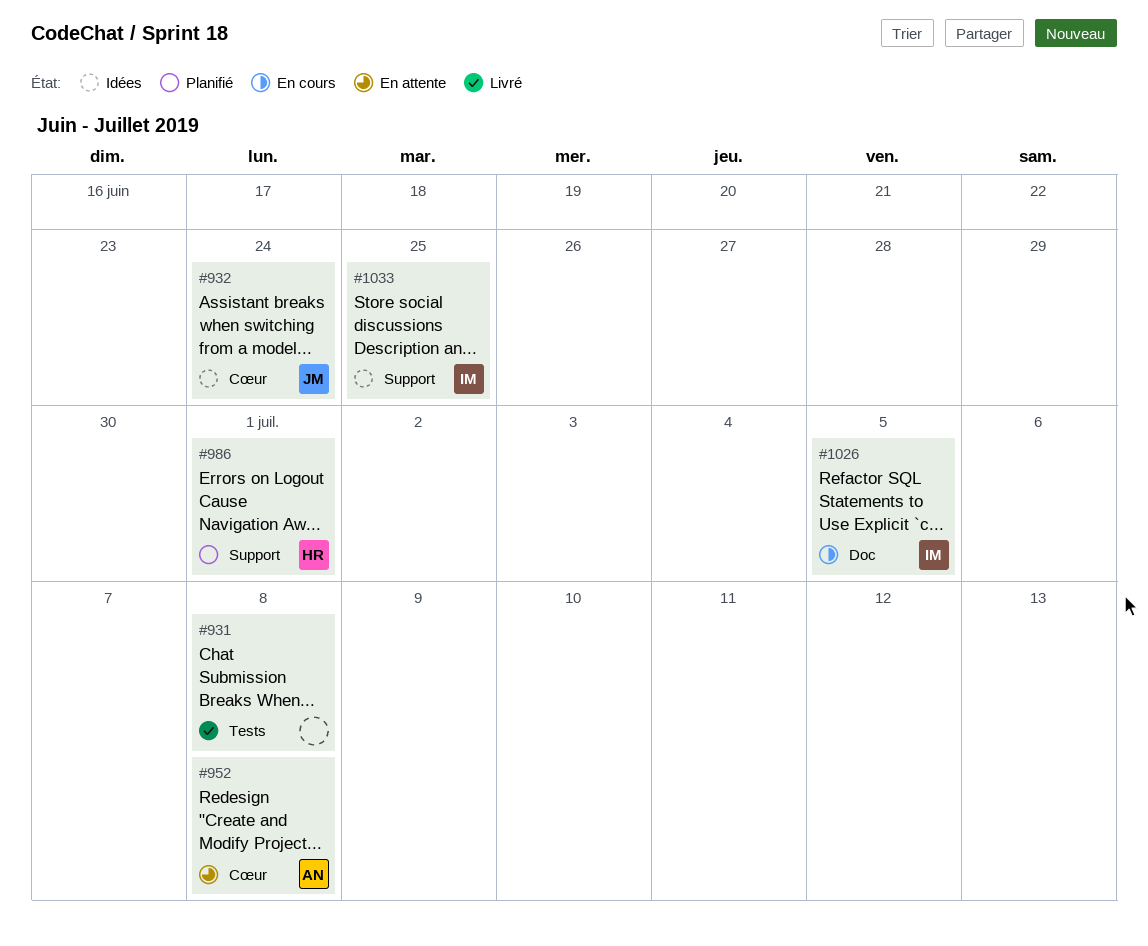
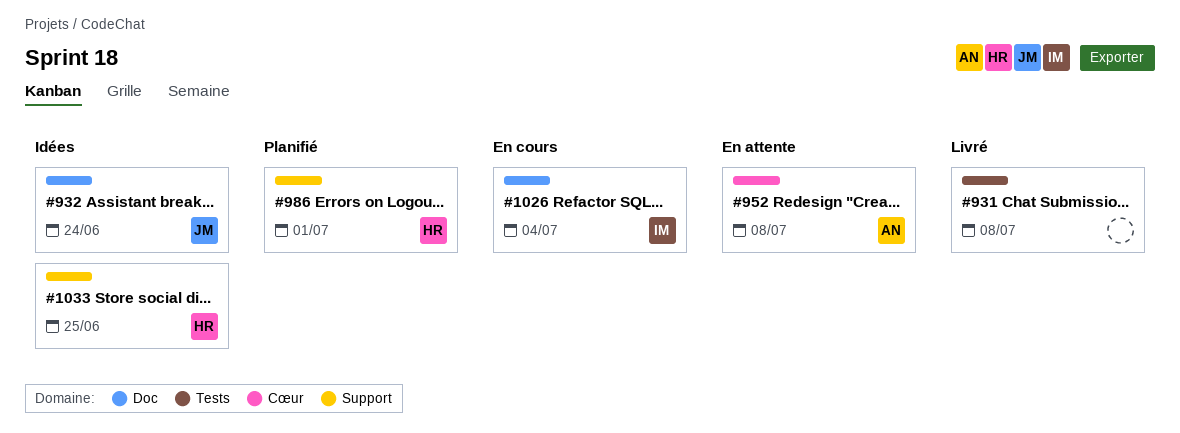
#932, label: Cœur -> Doc
#1026, due: Jul 5 -> Jul 4
#1033, owner: IM -> HR

